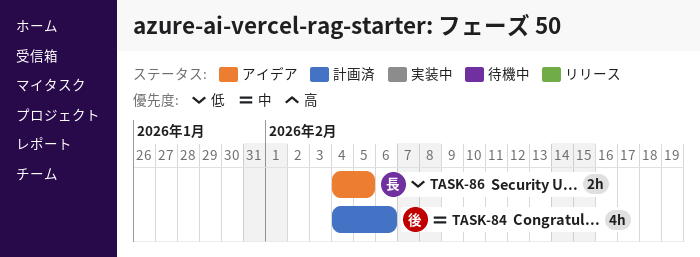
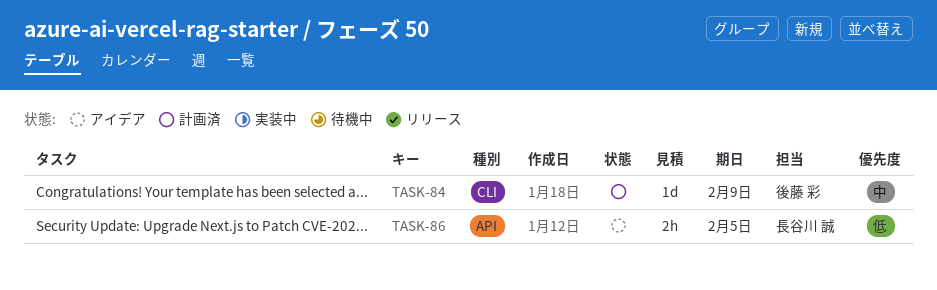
TASK-84, estimate: 4h -> 1d
TASK-84, due: Feb 6 -> Feb 9

